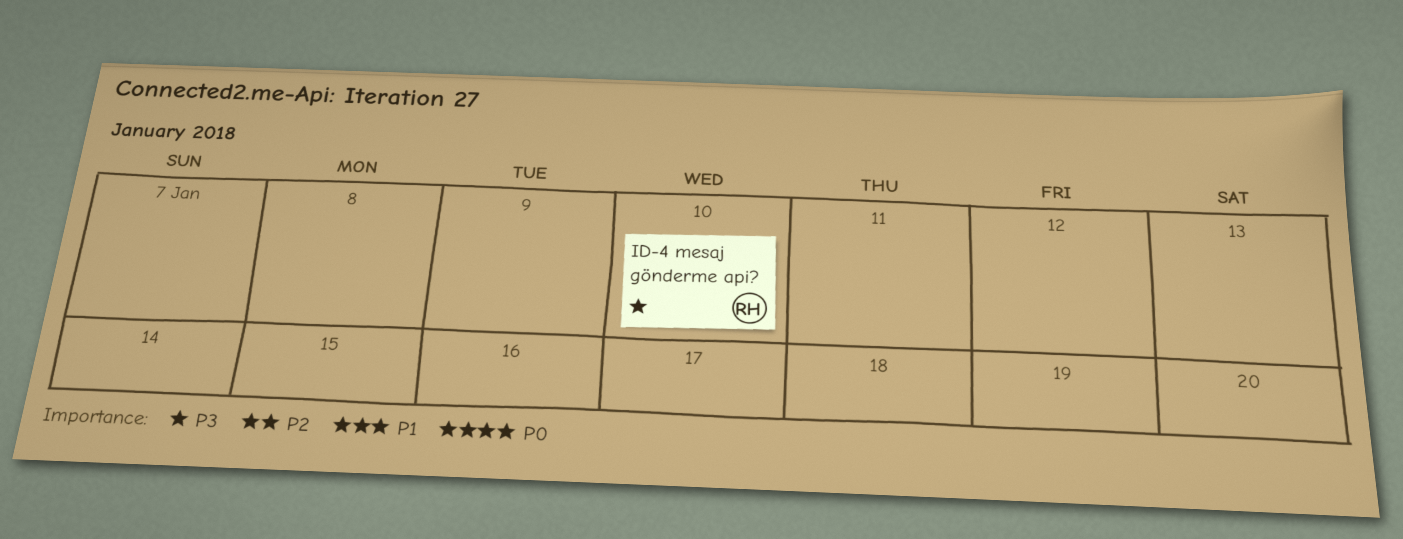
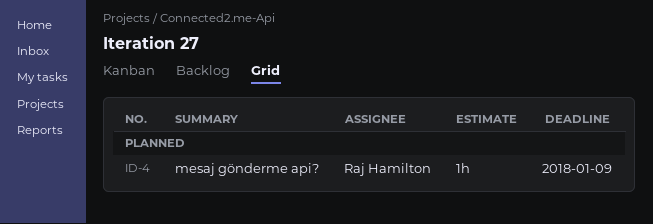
ID-4, due: Jan 10 -> Jan 9

